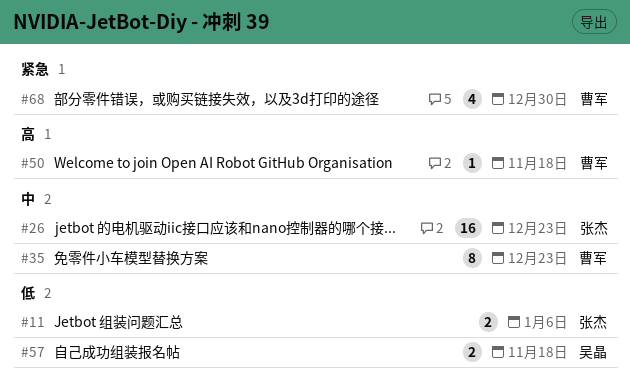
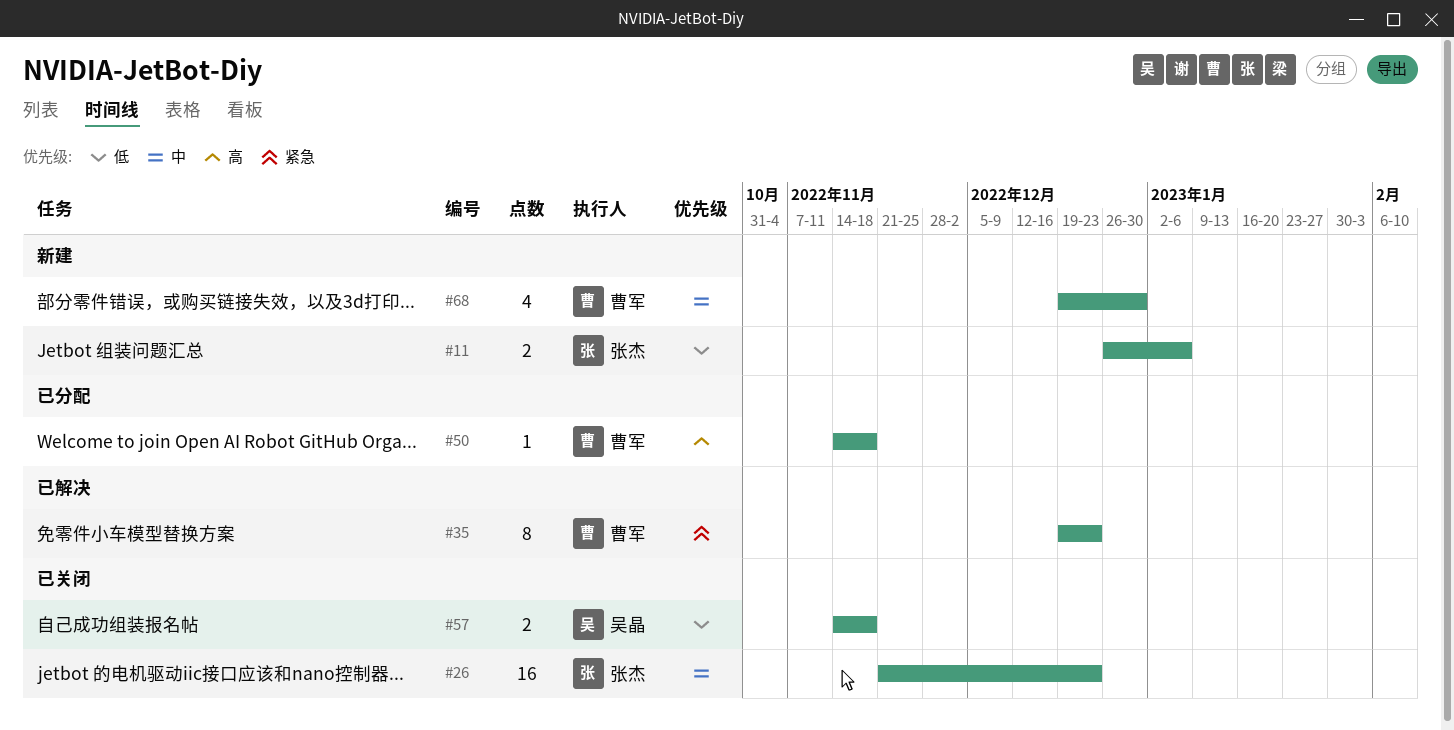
#35, priority: 中 -> 紧急
#68, priority: 紧急 -> 中

